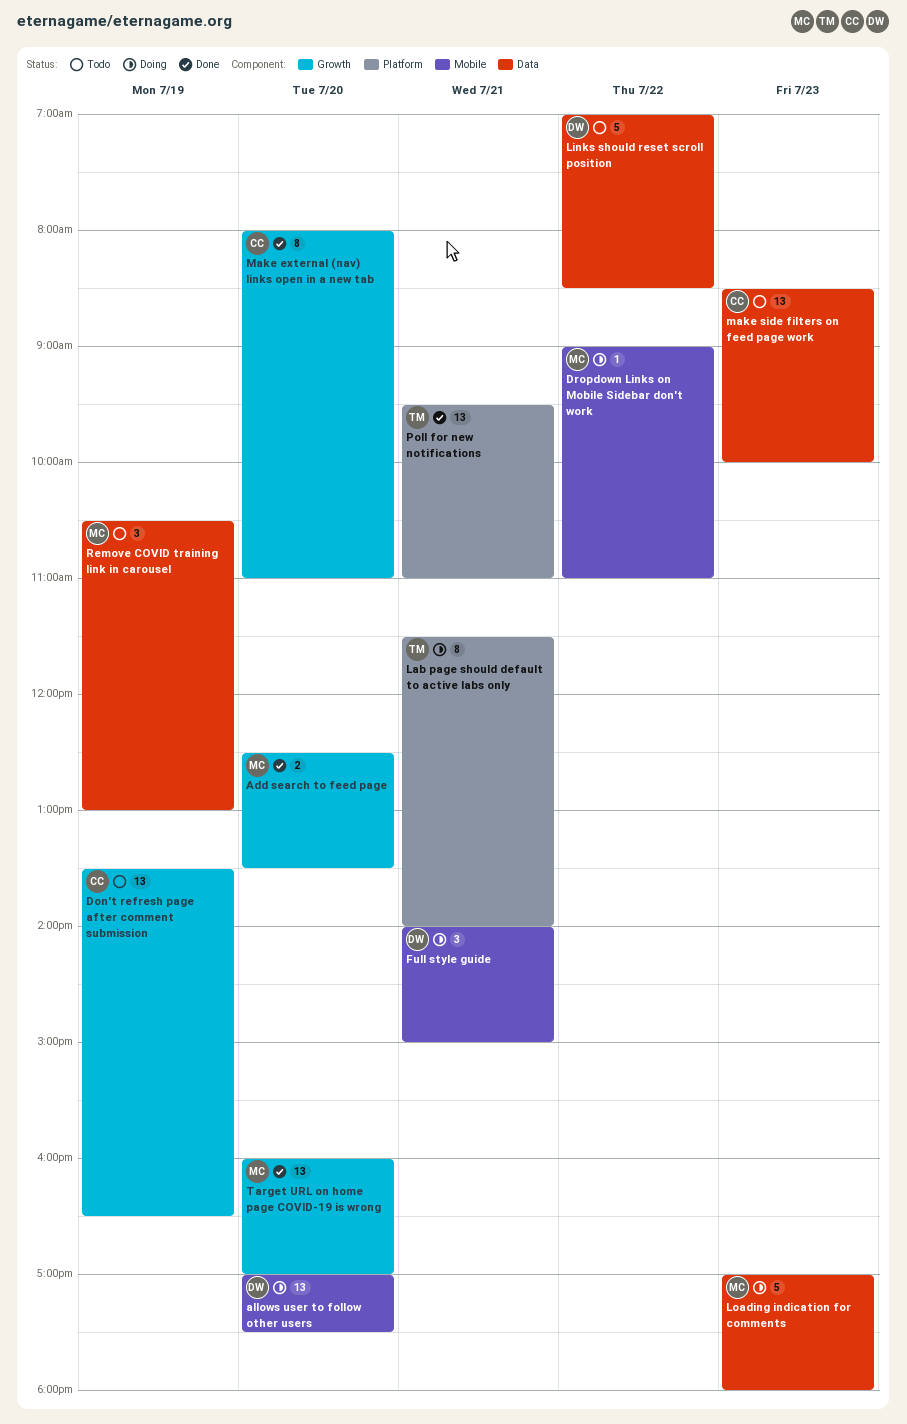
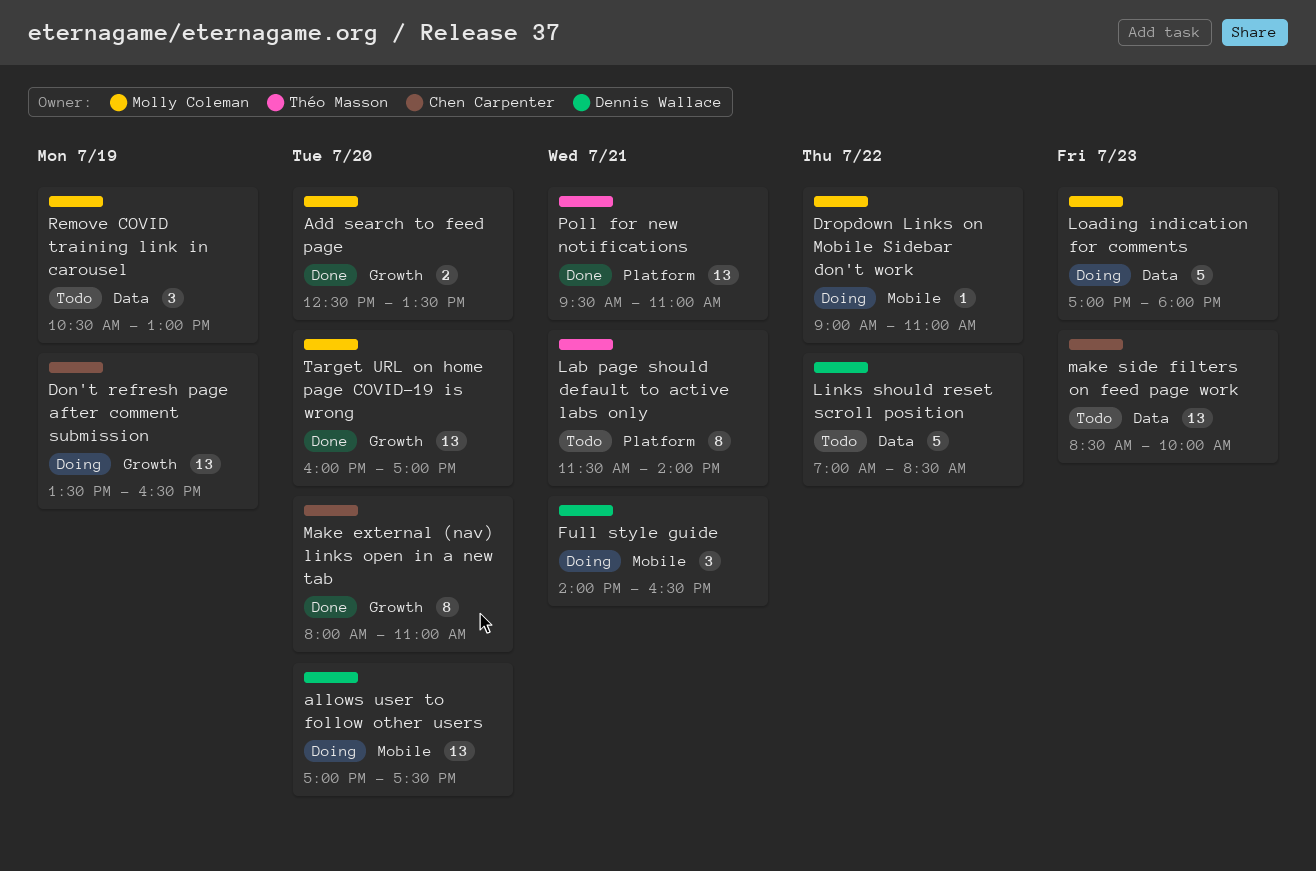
Don't refresh page after comment submission, status: Todo -> Doing
Full style guide, ends: 15:00 -> 16:30
Lab page should default to active labs only, status: Doing -> Todo

